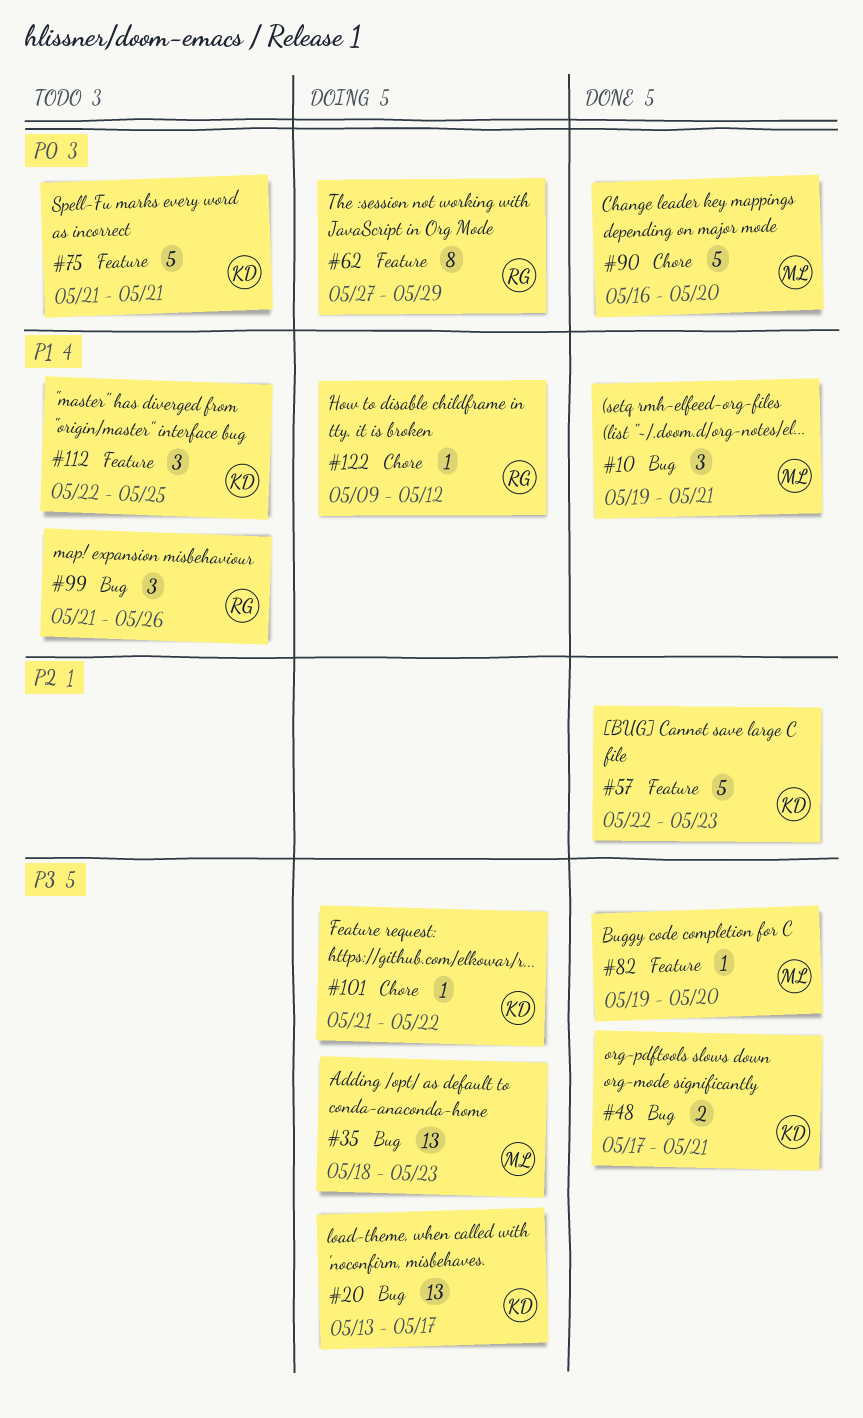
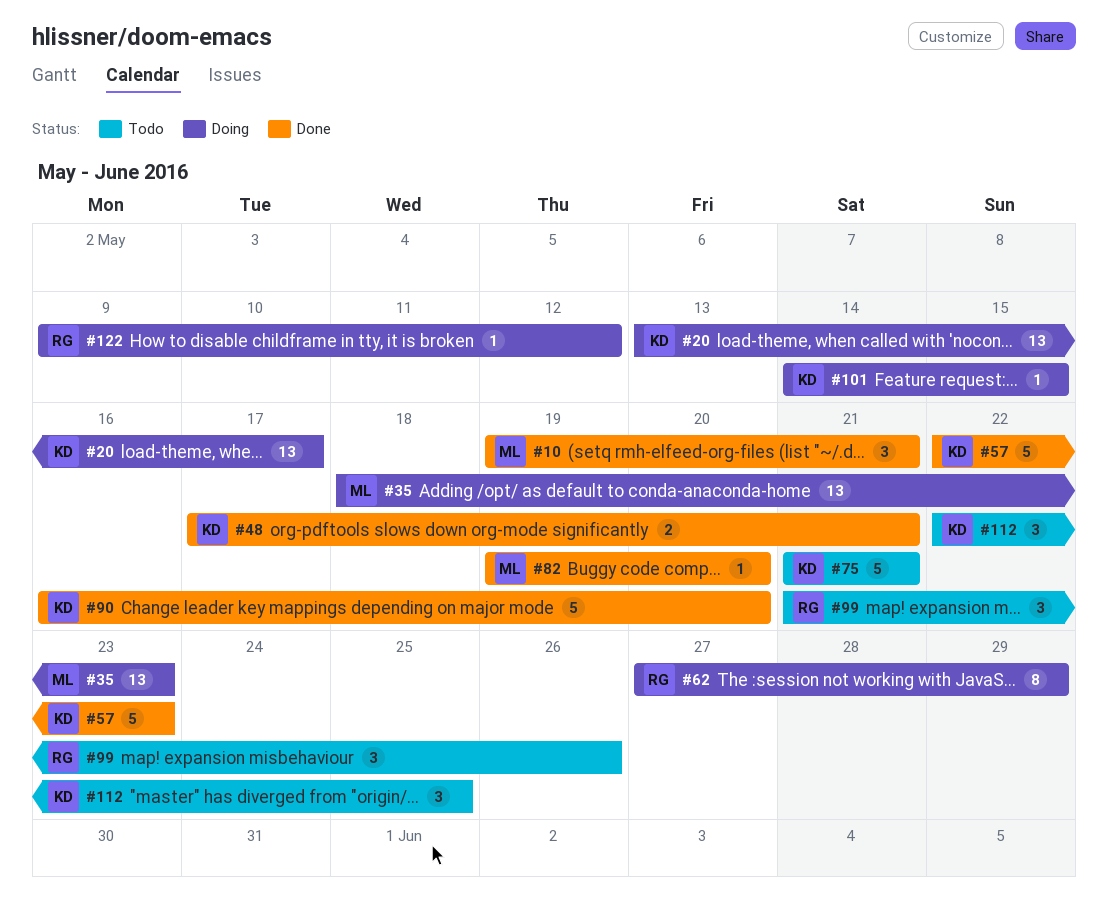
#90, owner: ML -> KD
#101, start: May 21 -> May 14
#101, due: May 22 -> May 15

